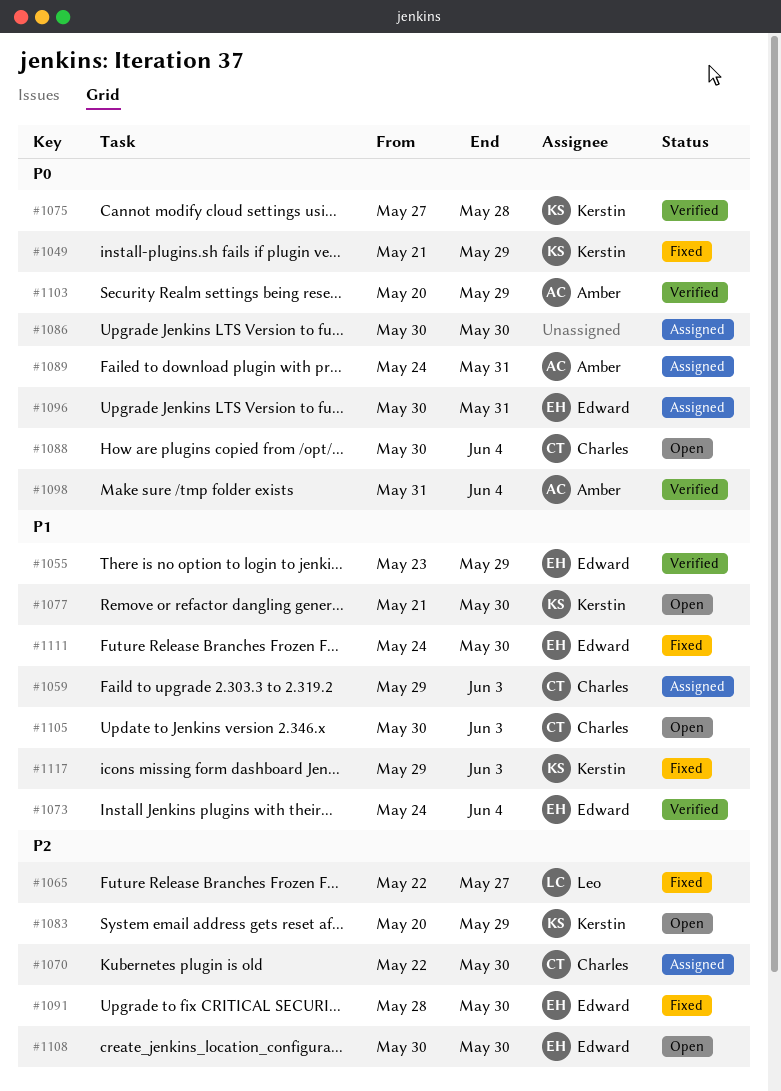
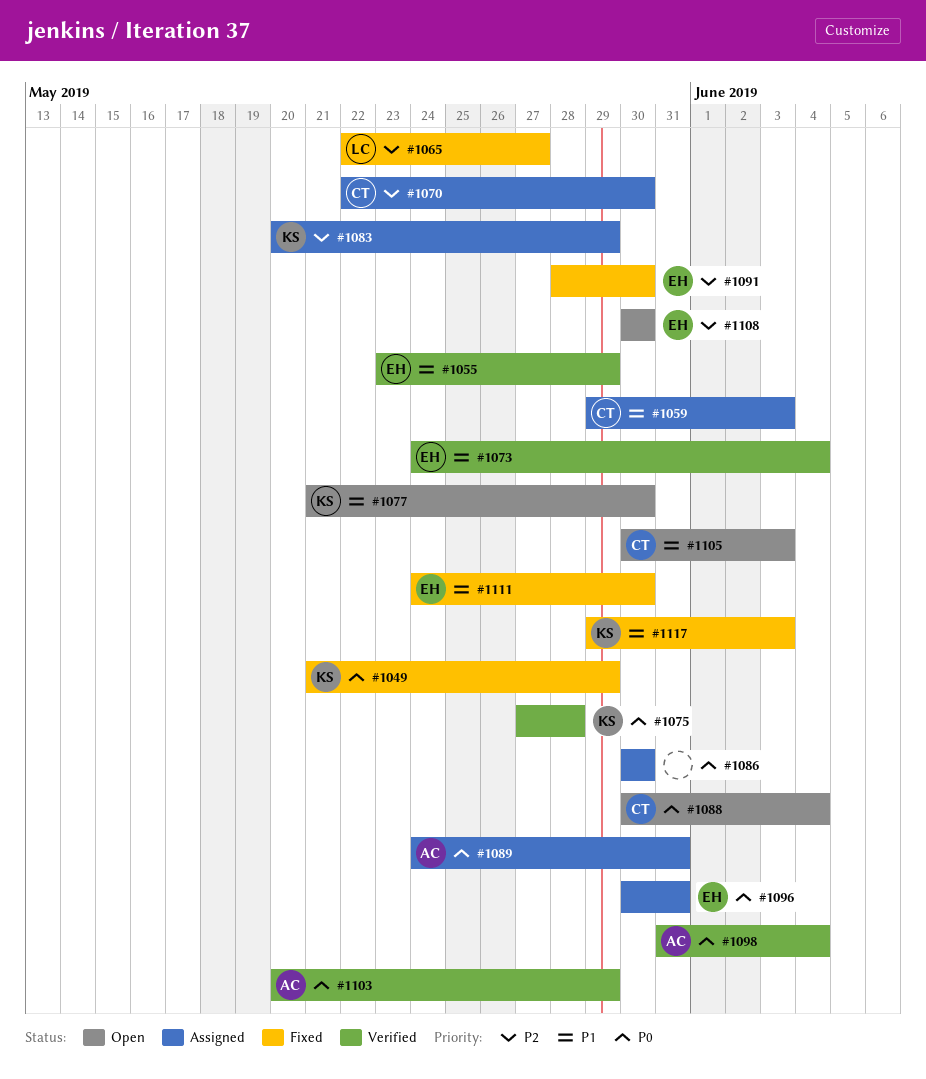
#1083, status: Open -> Assigned

